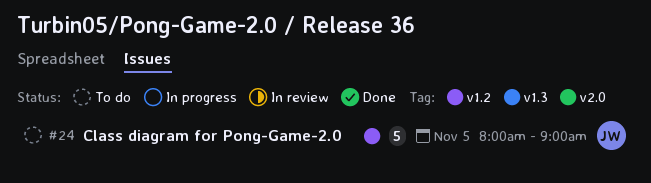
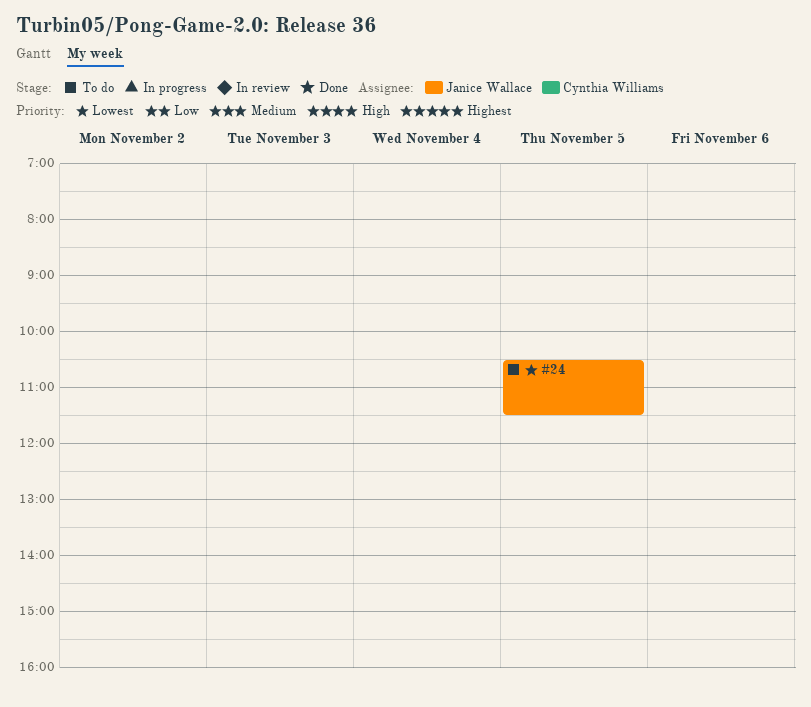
#24, begins: 08:00 -> 10:30
#24, ends: 09:00 -> 11:30

